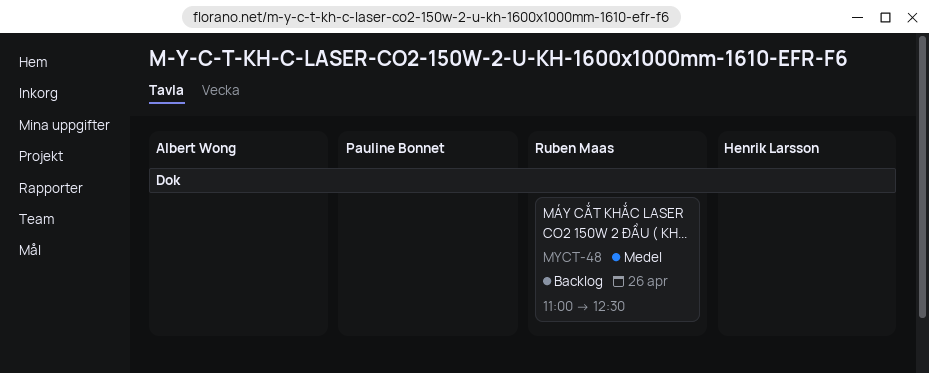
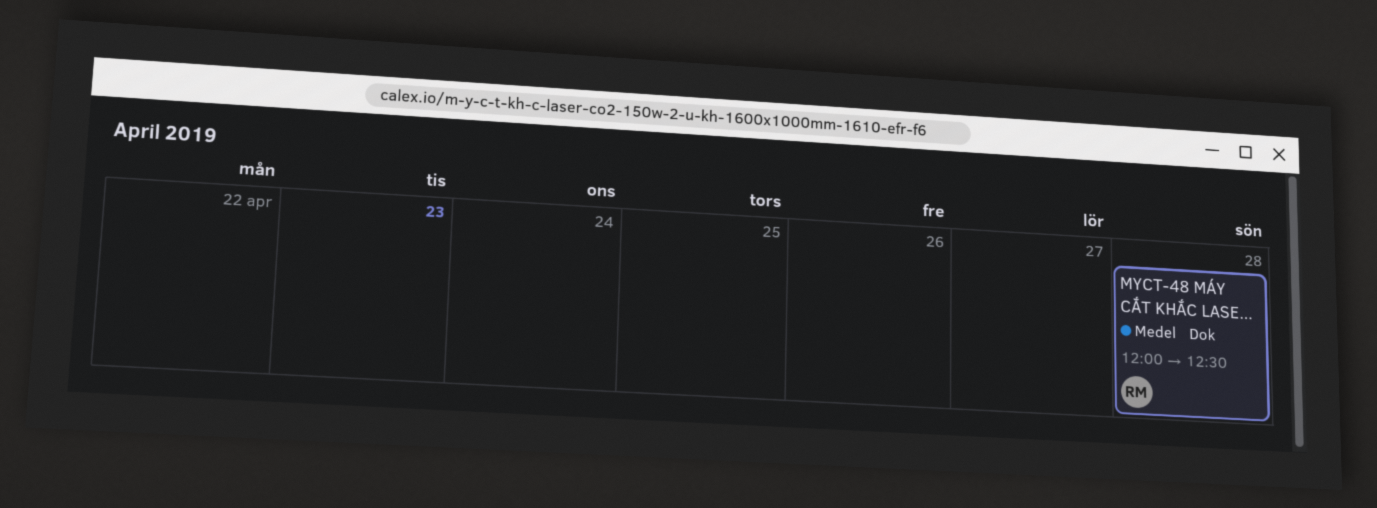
MYCT-48, day: Apr 26 -> Apr 28
MYCT-48, begins: 11:00 -> 12:00

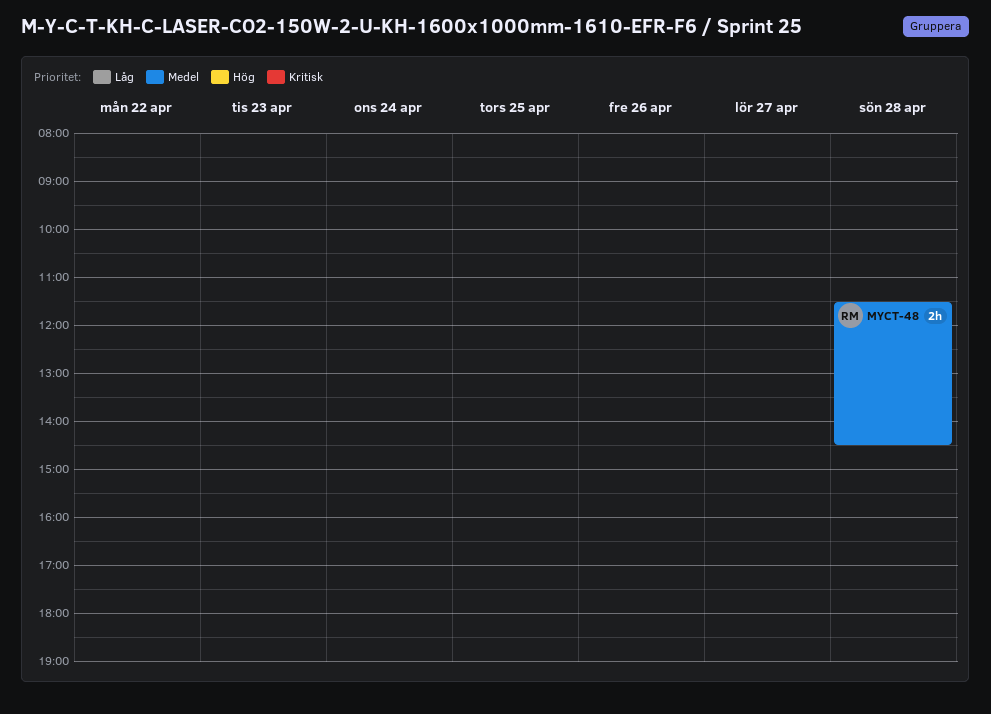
MYCT-48, begins: 12:00 -> 11:30
MYCT-48, ends: 12:30 -> 14:30

